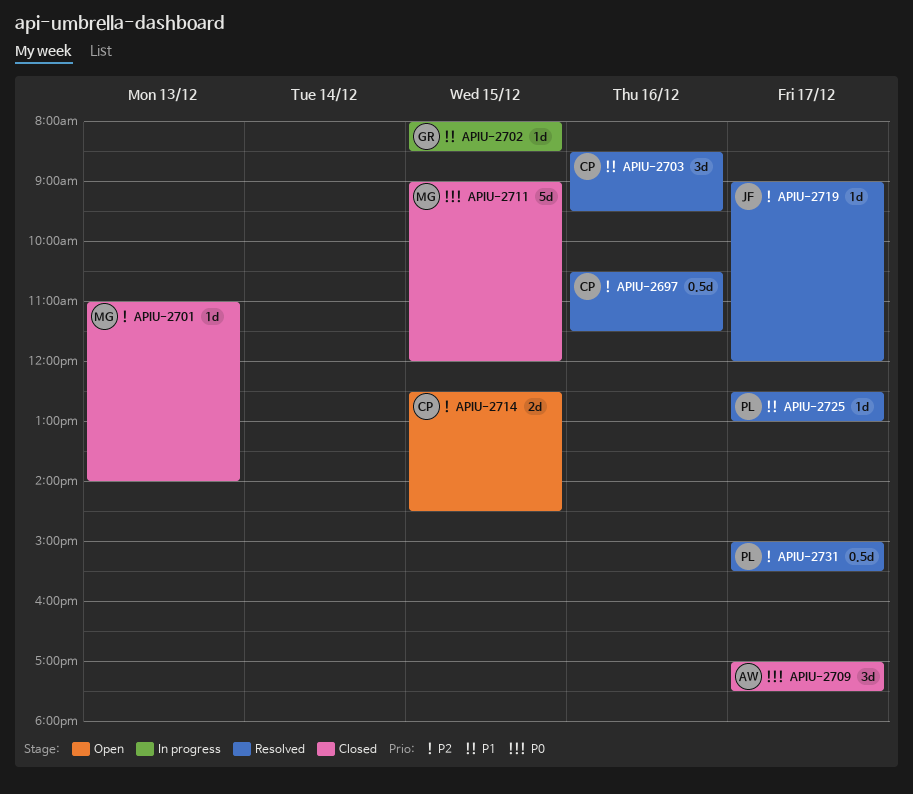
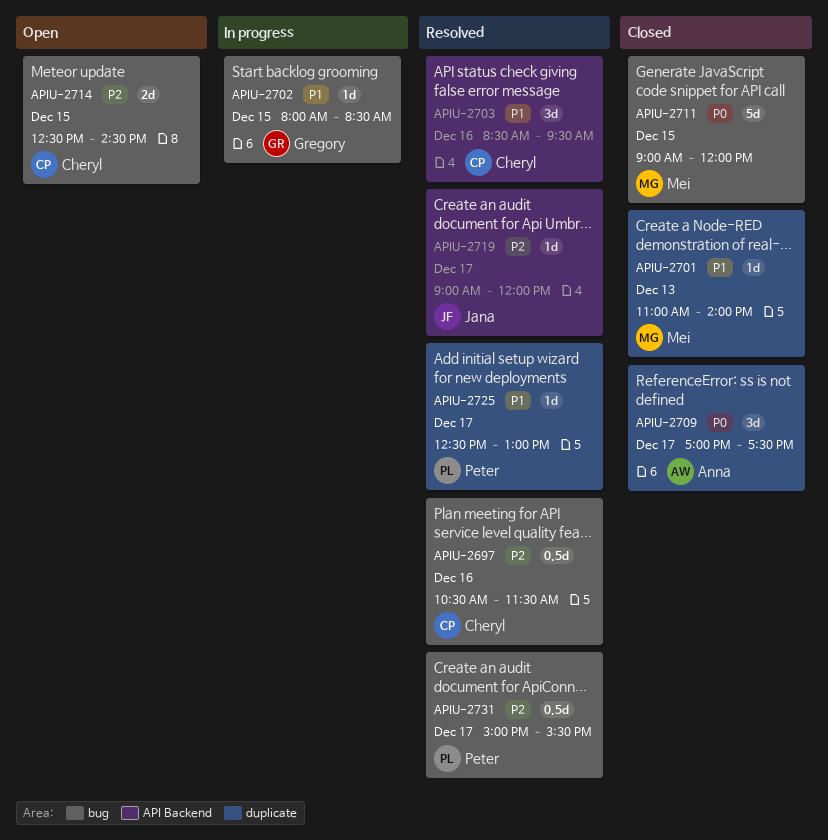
APIU-2701, priority: P2 -> P1

